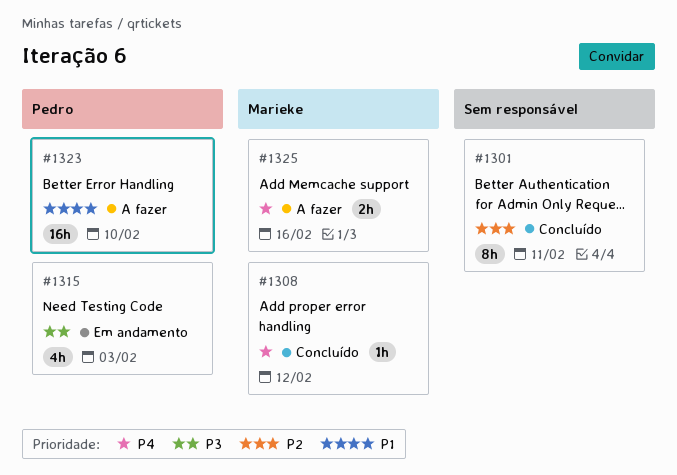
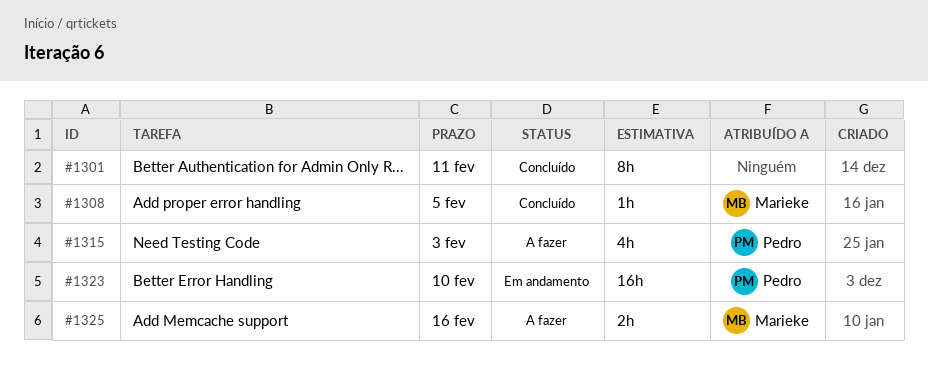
#1308, due: Feb 12 -> Feb 5
#1315, status: Em andamento -> A fazer
#1323, status: A fazer -> Em andamento

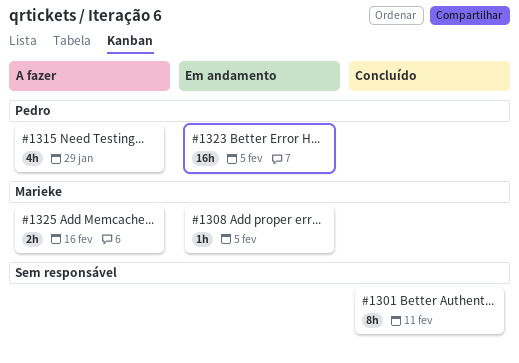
#1308, status: Concluído -> Em andamento
#1315, due: Feb 3 -> Jan 29
#1323, due: Feb 10 -> Feb 5

